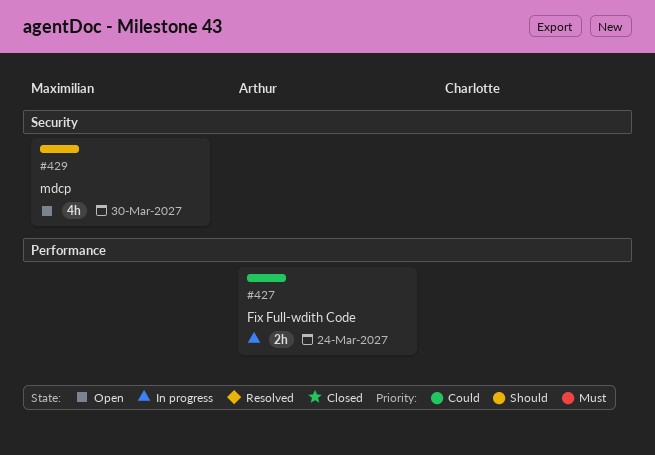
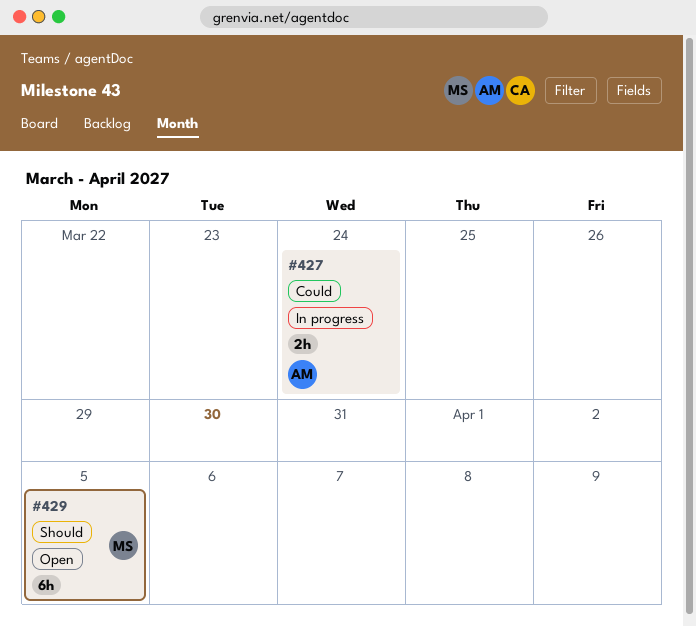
#429, estimate: 4h -> 6h
#429, due: Mar 30 -> Apr 5

